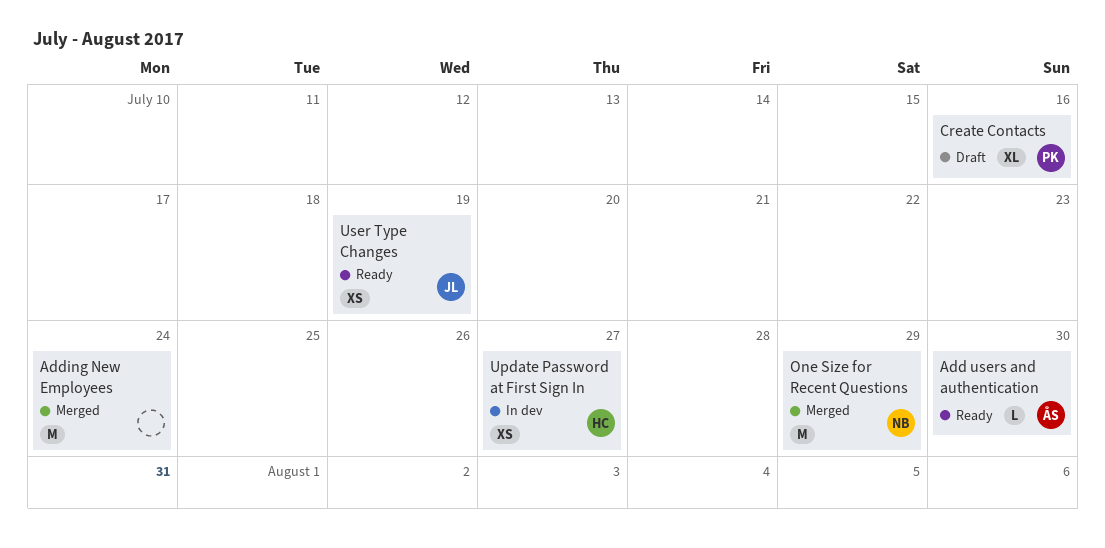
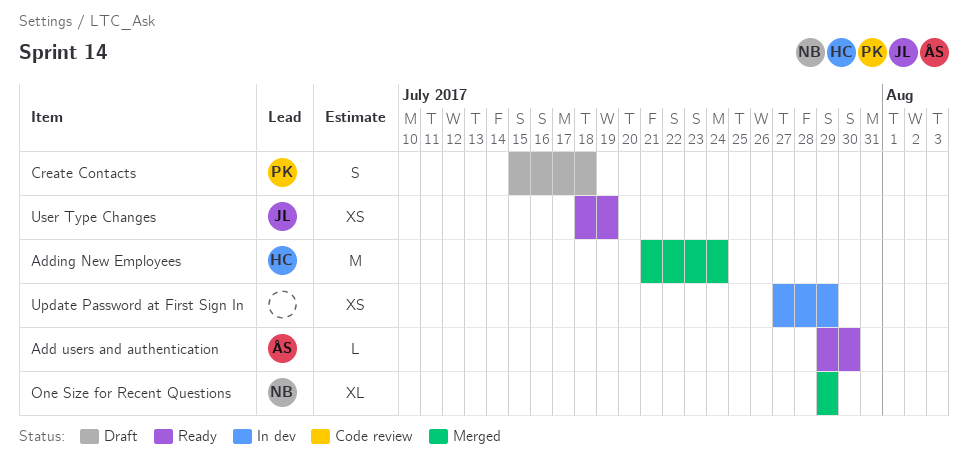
Adding New Employees, owner: none -> HC
Create Contacts, estimate: XL -> S
Create Contacts, due: Jul 16 -> Jul 18
One Size for Recent Questions, estimate: M -> XL
Update Password at First Sign In, owner: HC -> none
Update Password at First Sign In, due: Jul 27 -> Jul 29

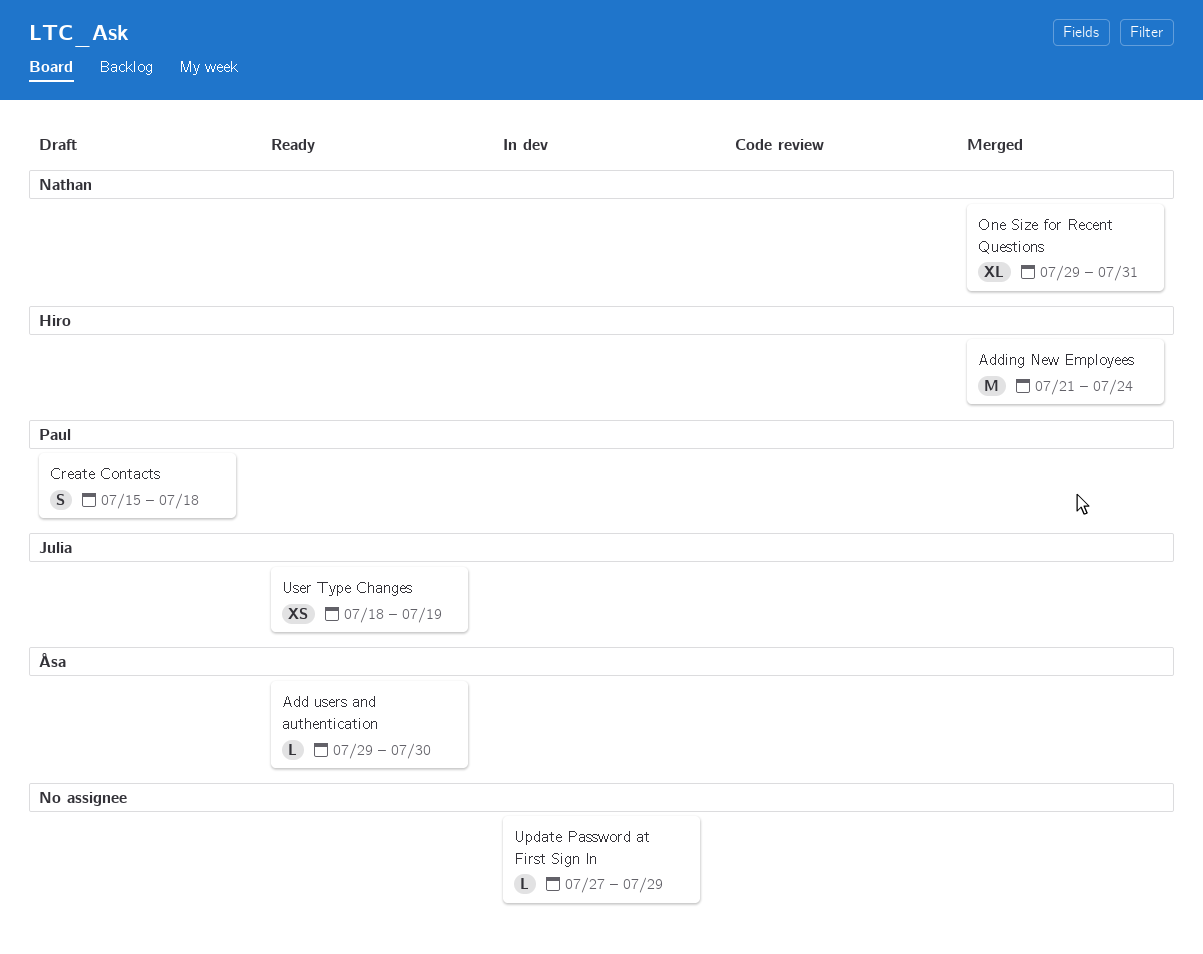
One Size for Recent Questions, due: Jul 29 -> Jul 31
Update Password at First Sign In, estimate: XS -> L

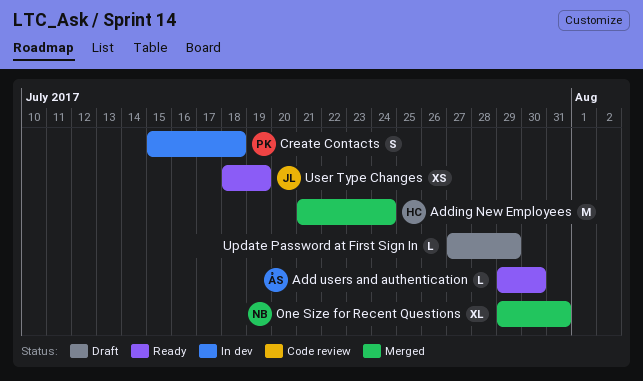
Create Contacts, status: Draft -> In dev
Update Password at First Sign In, status: In dev -> Draft

